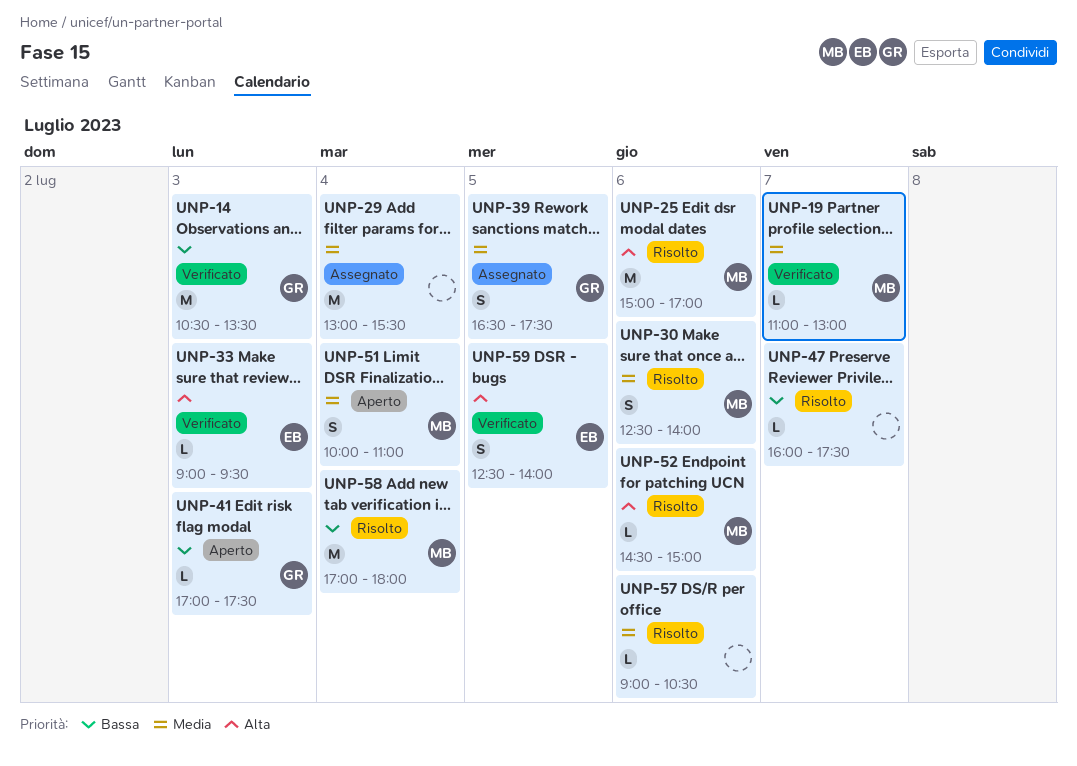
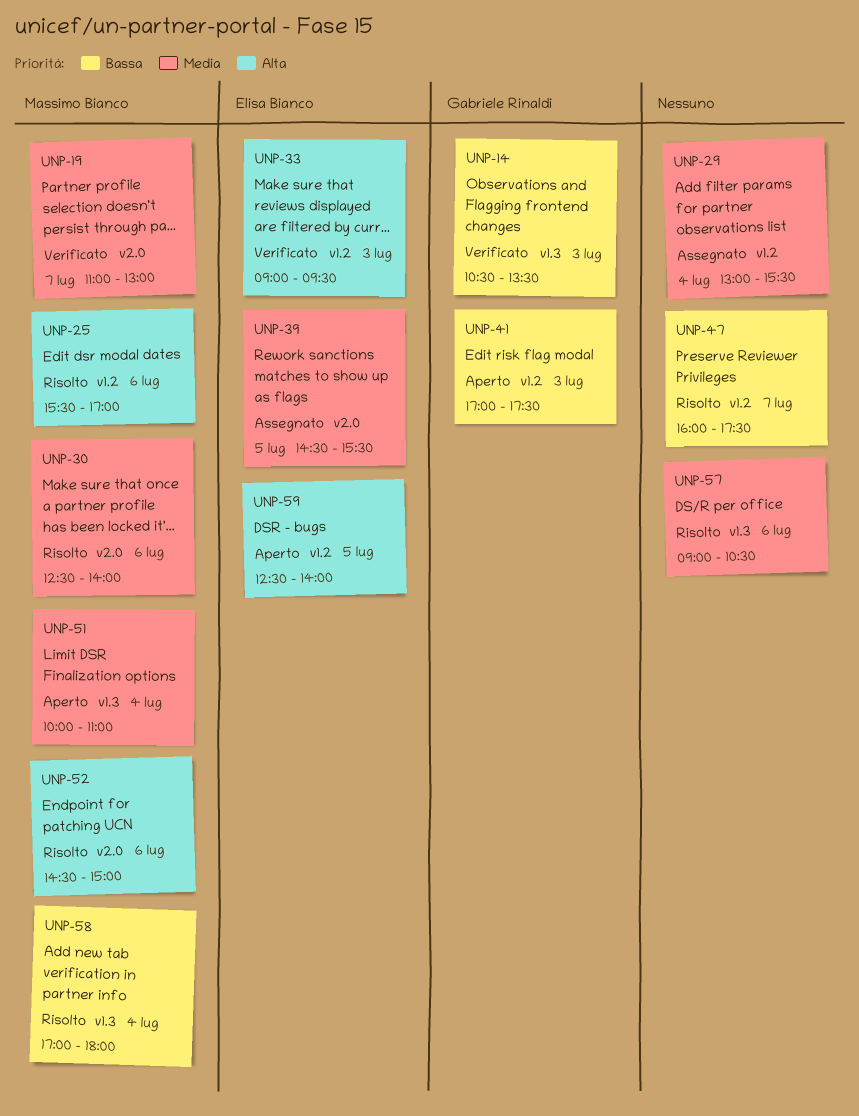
UNP-25, begins: 15:00 -> 15:30
UNP-39, owner: Gabriele Rinaldi -> Elisa Bianco
UNP-39, begins: 16:30 -> 14:30
UNP-39, ends: 17:30 -> 15:30
UNP-59, status: Verificato -> Aperto

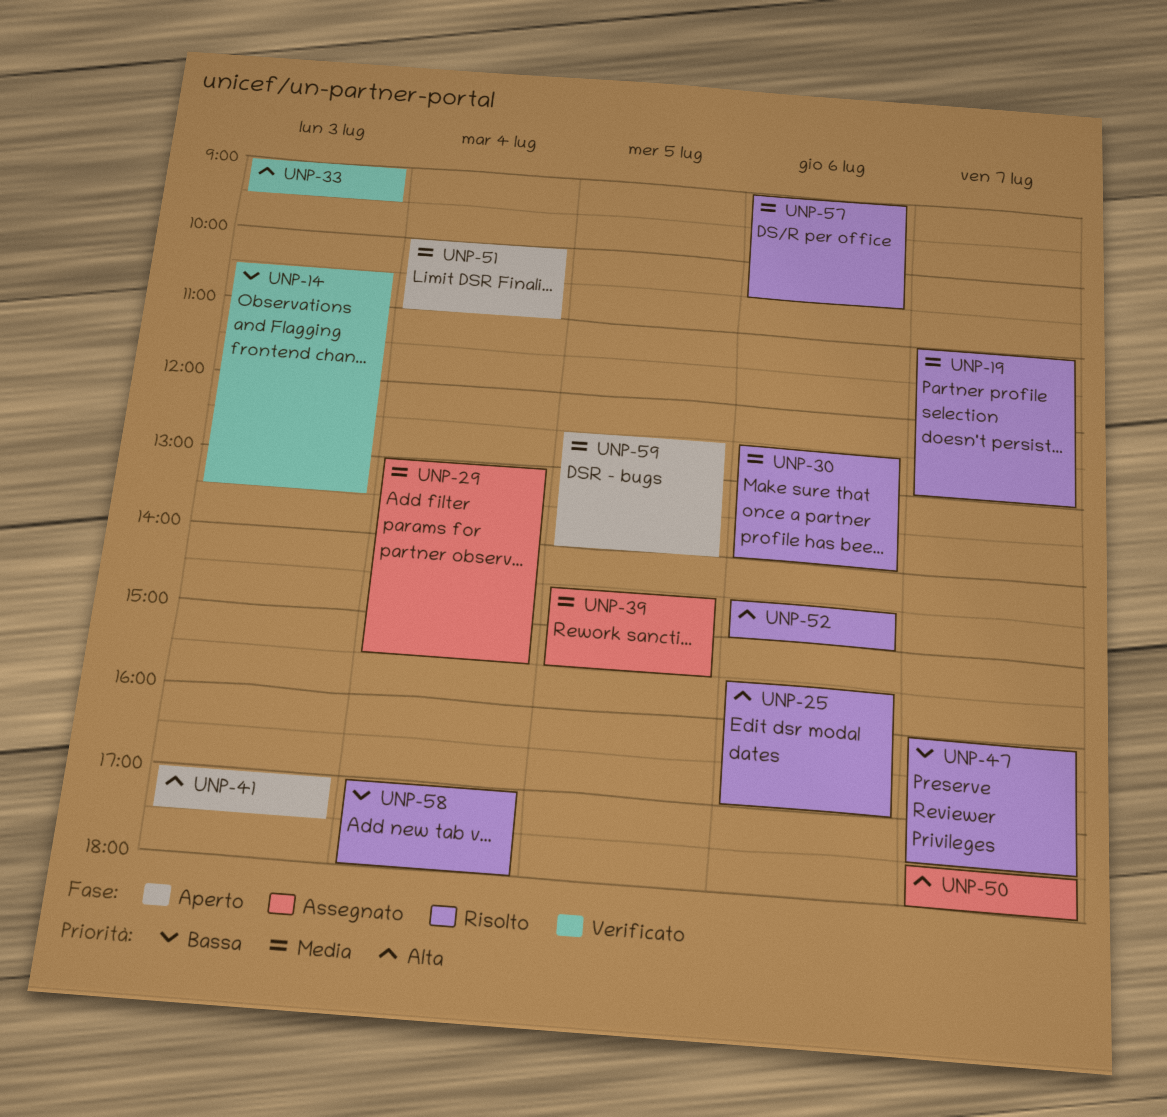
UNP-19, status: Verificato -> Risolto
UNP-41, priority: Bassa -> Alta
UNP-50: none -> present
UNP-59, priority: Alta -> Media

